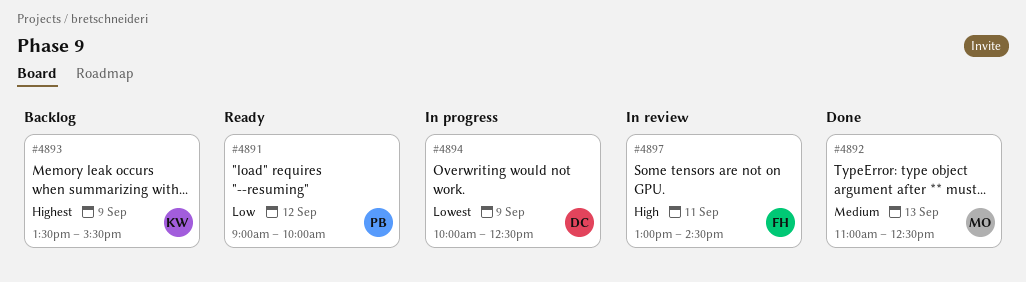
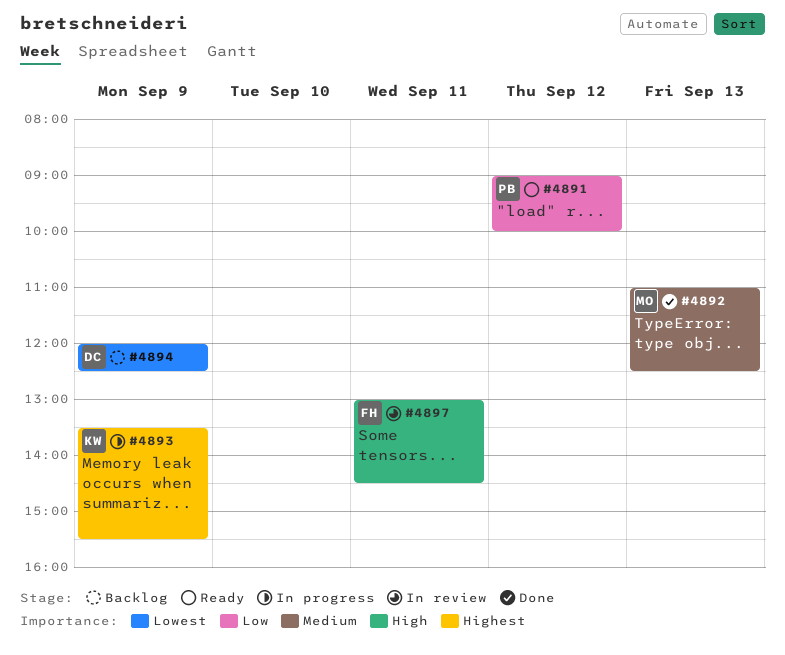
#4893, status: Backlog -> In progress
#4894, status: In progress -> Backlog
#4894, begins: 10:00 -> 12:00

